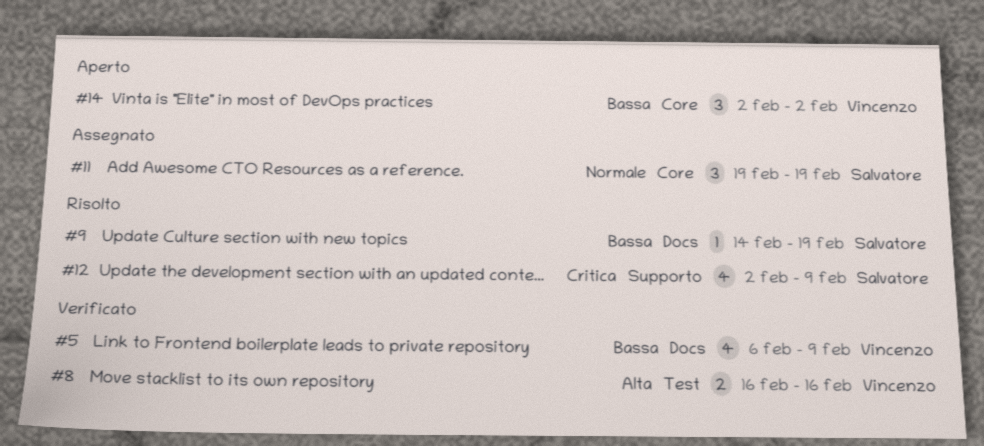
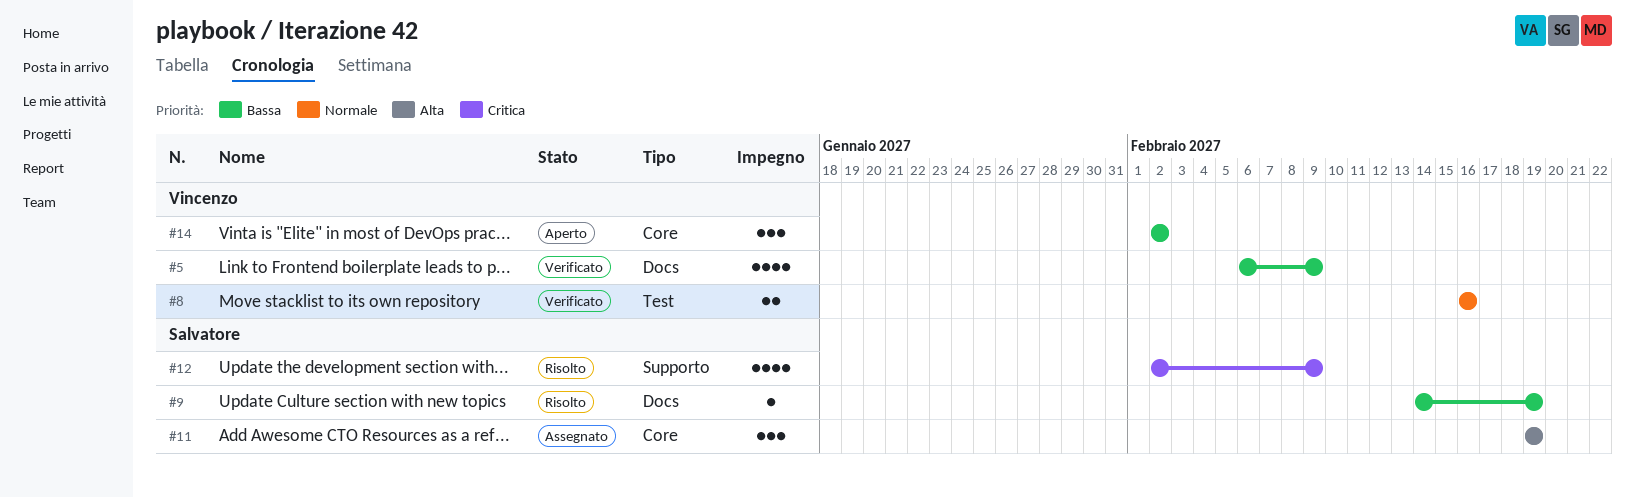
#8, priority: Alta -> Normale
#11, priority: Normale -> Alta

